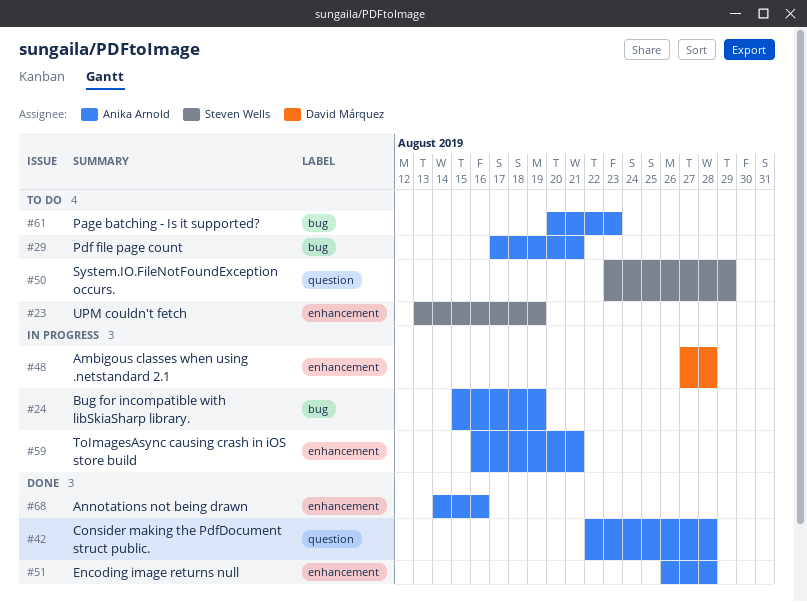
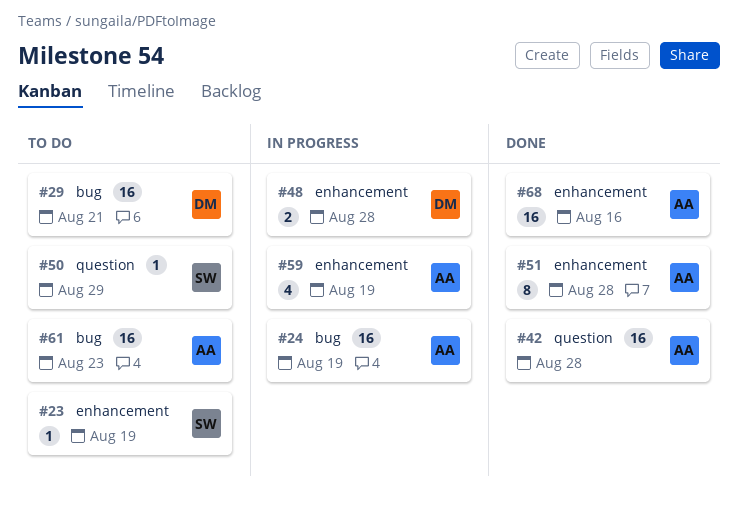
#29, owner: Anika Arnold -> David Márquez
#59, due: Aug 21 -> Aug 19

